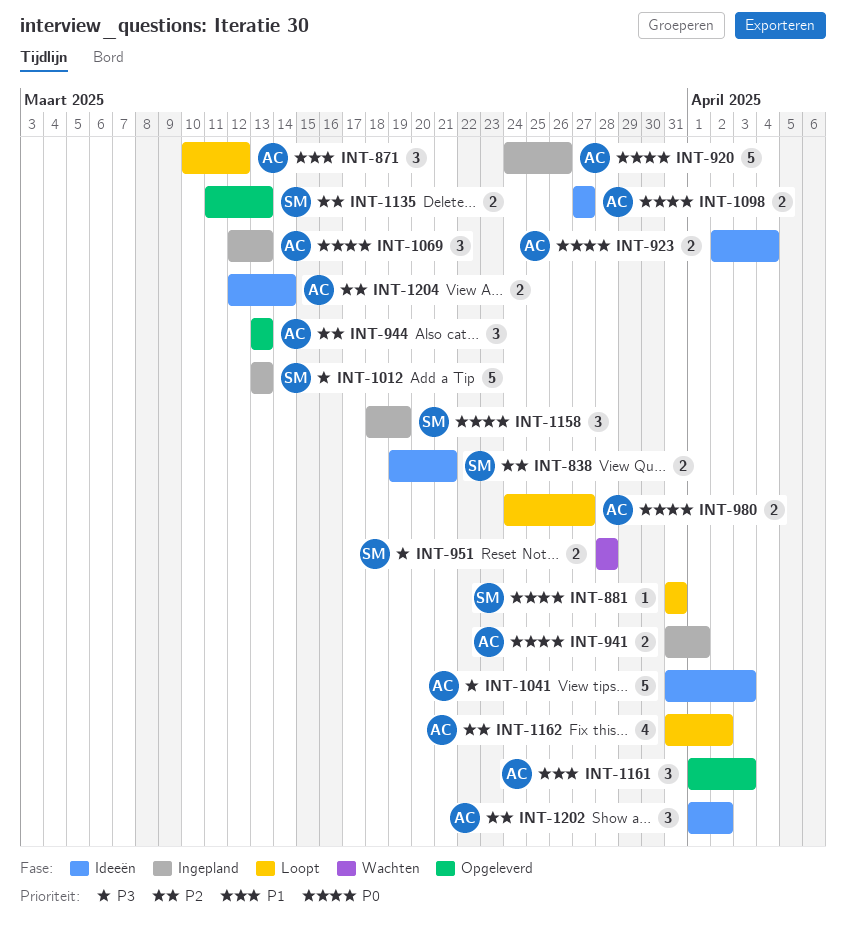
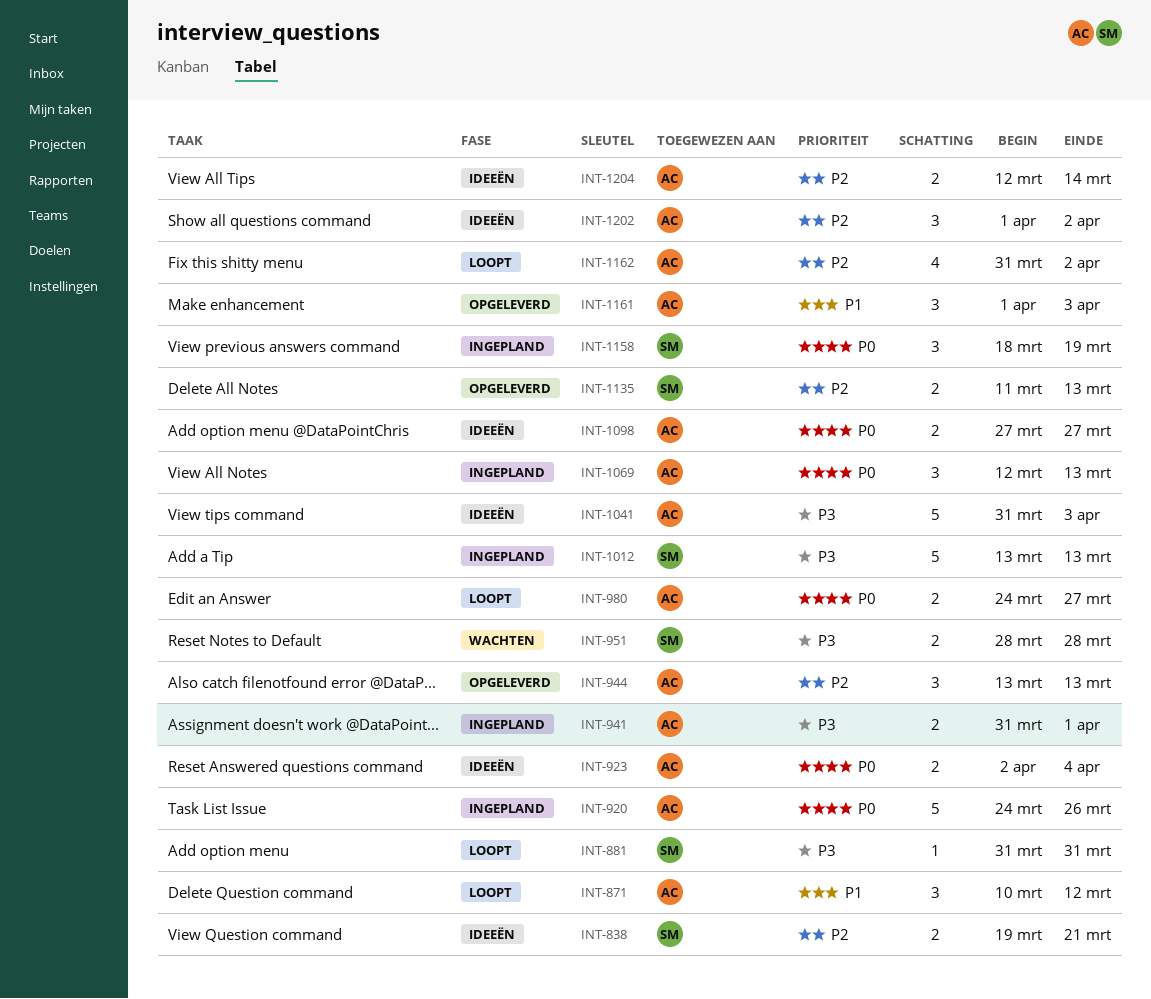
INT-881, priority: P0 -> P3
INT-941, priority: P0 -> P3

